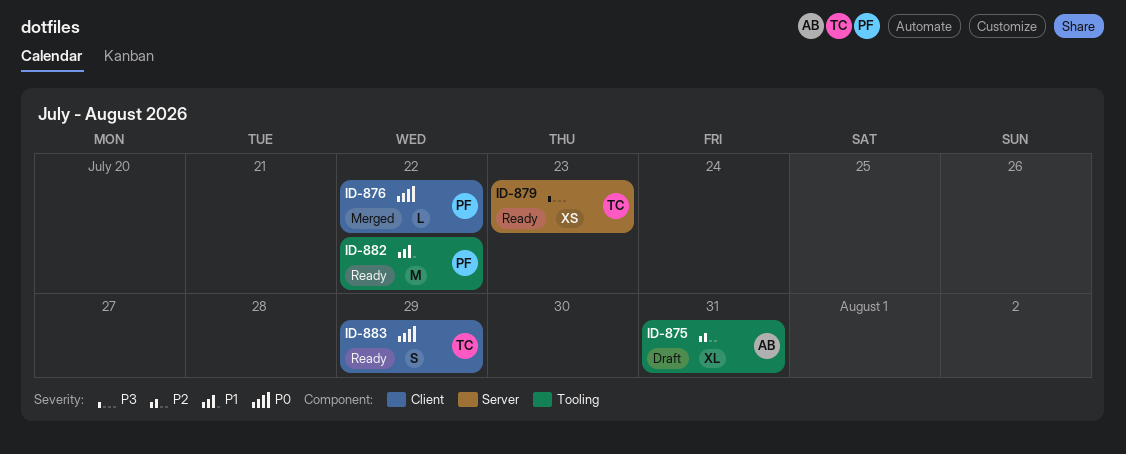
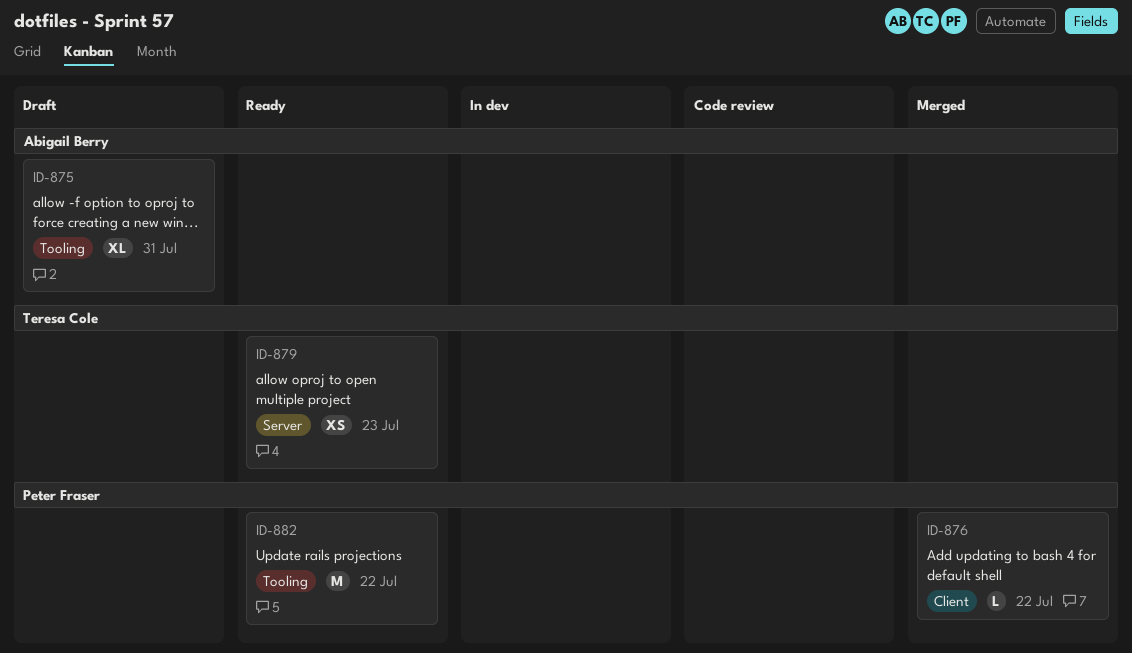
ID-883: present -> none

